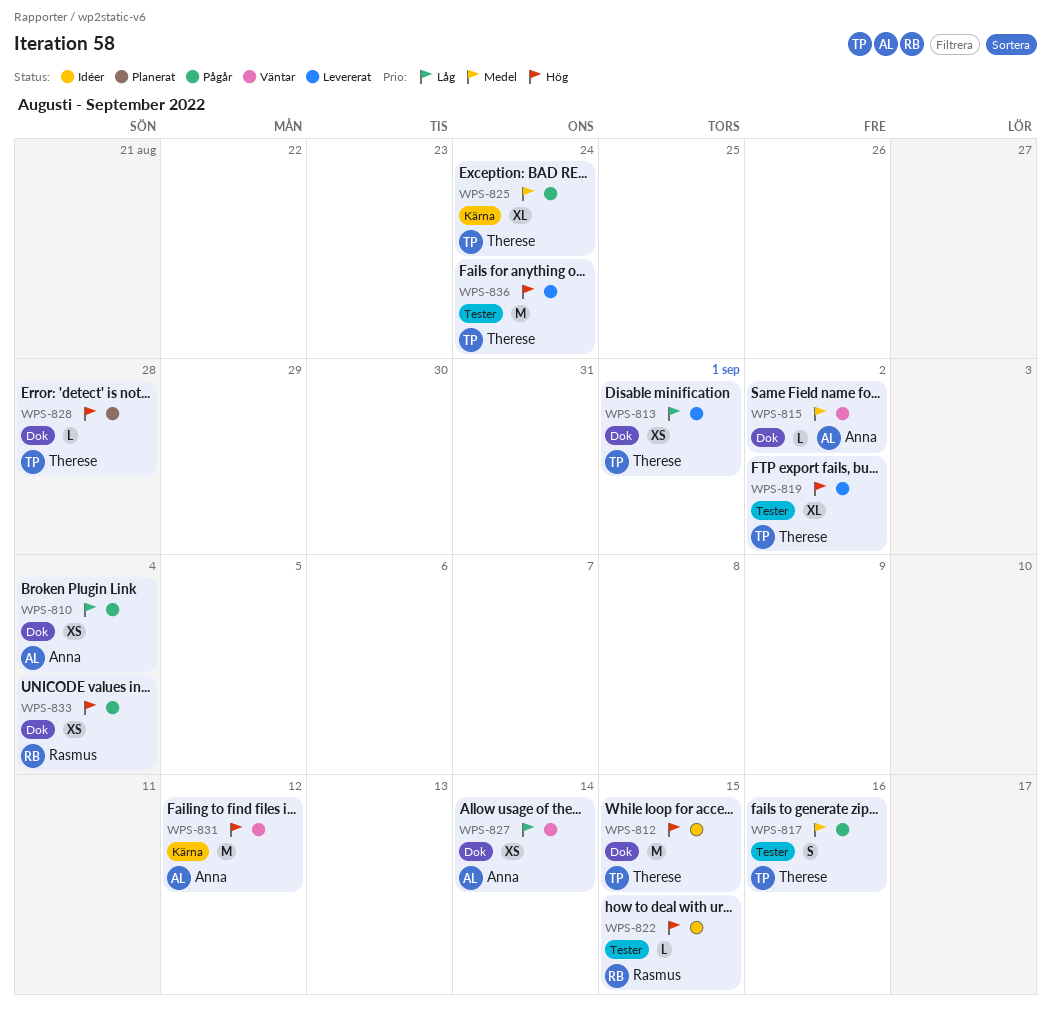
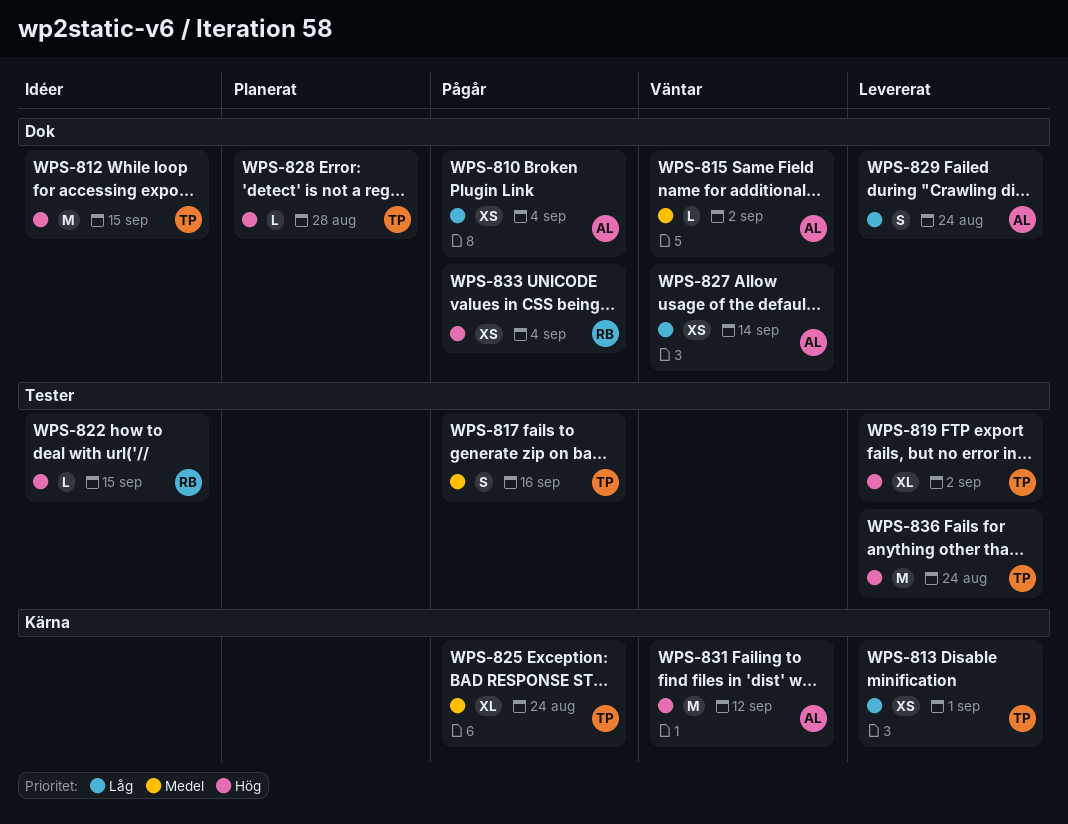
WPS-813, label: Dok -> Kärna
WPS-829: none -> present

